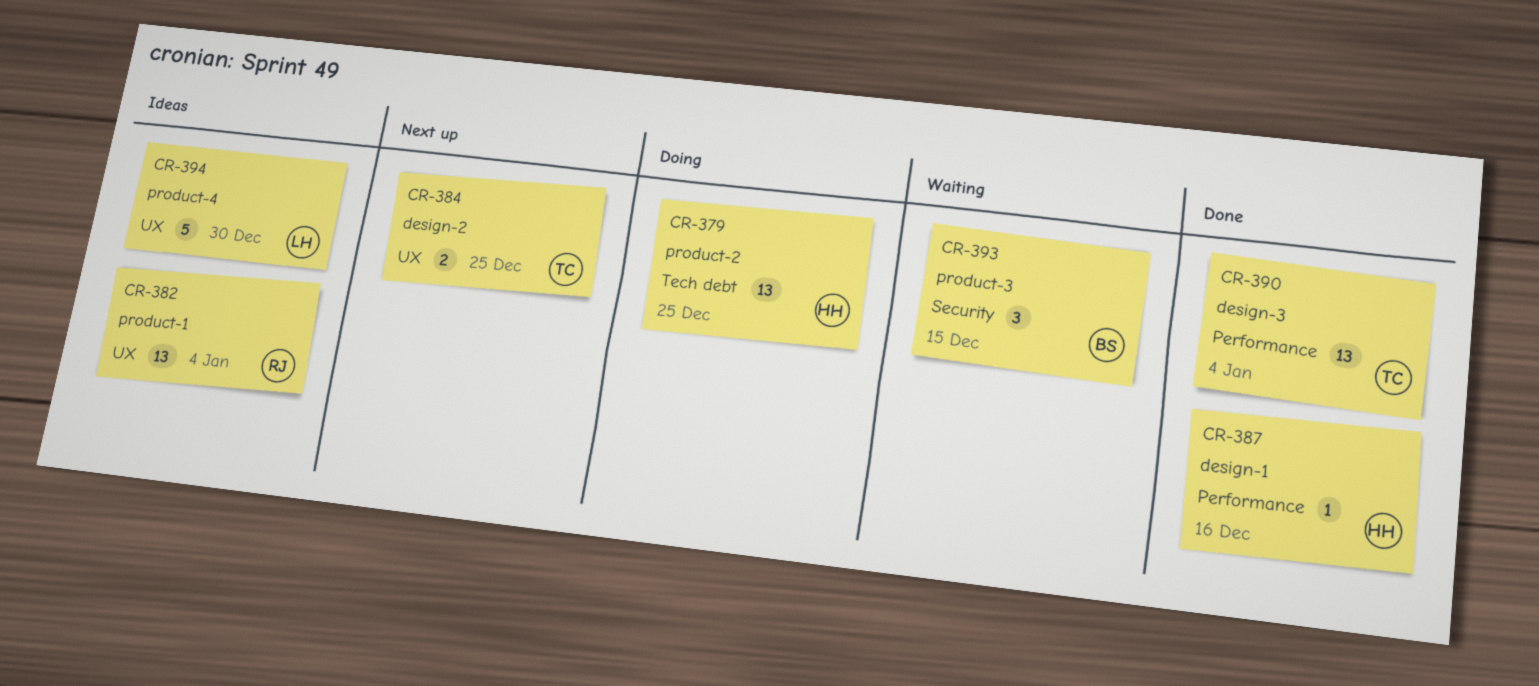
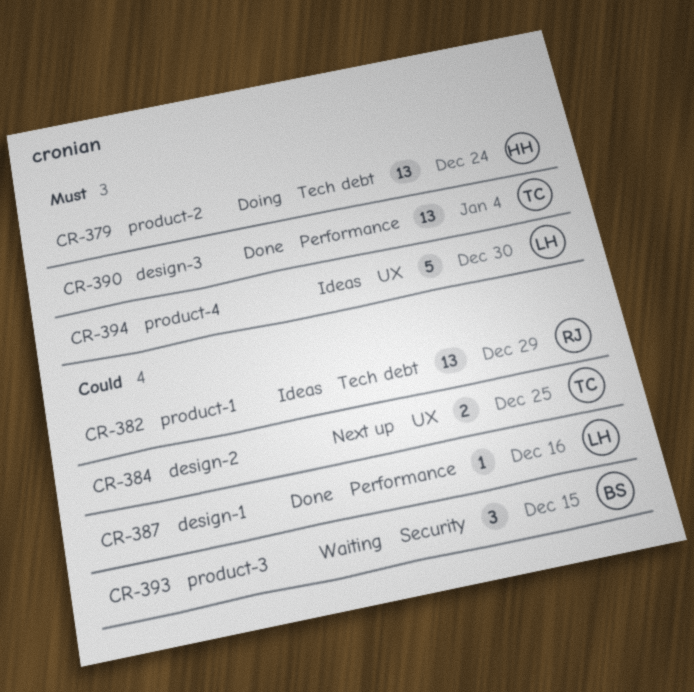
CR-379, due: Dec 25 -> Dec 24
CR-382, label: UX -> Tech debt
CR-382, due: Jan 4 -> Dec 29
CR-387, owner: HH -> LH

